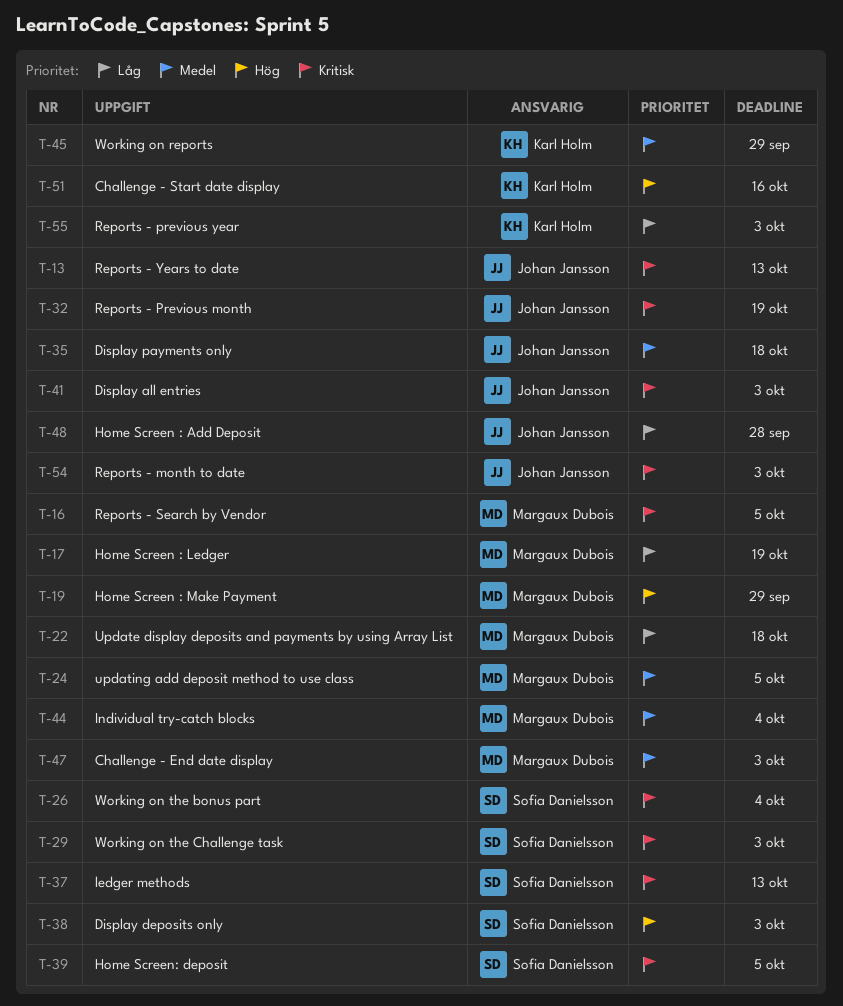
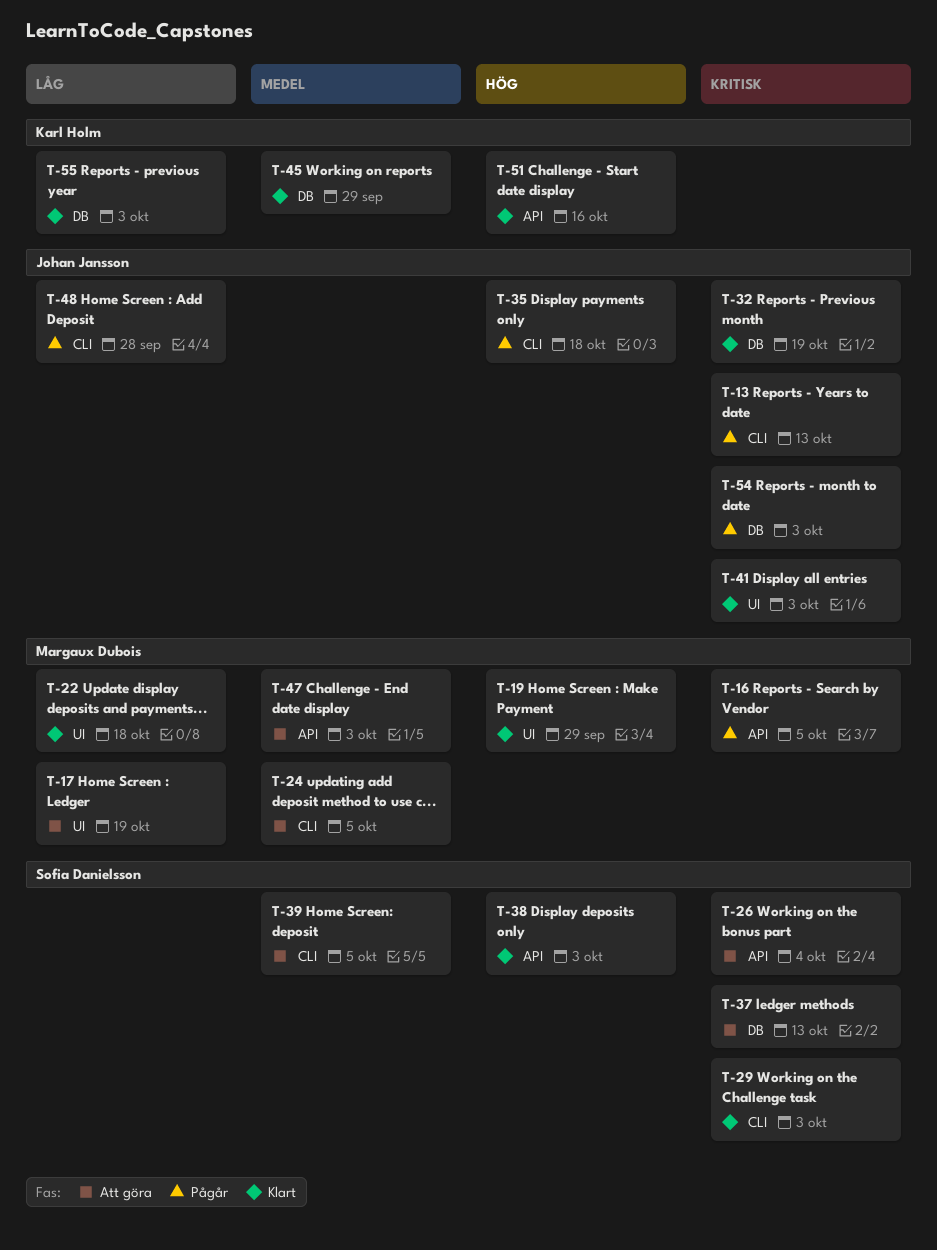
T-35, priority: Medel -> Hög
T-39, priority: Kritisk -> Medel
T-44: present -> none

